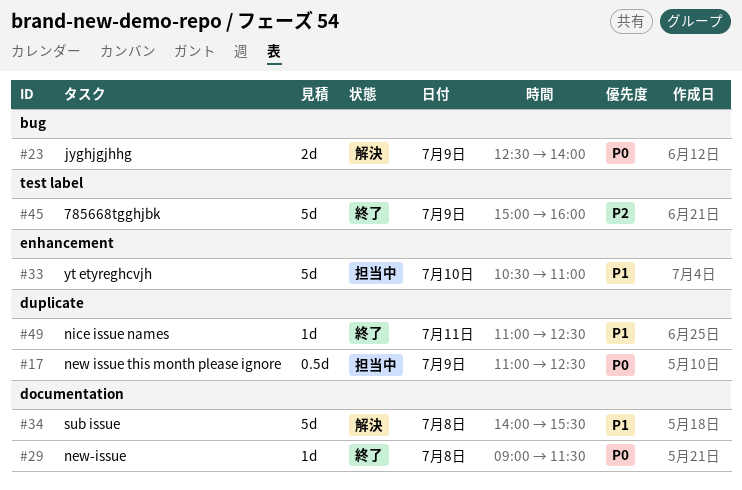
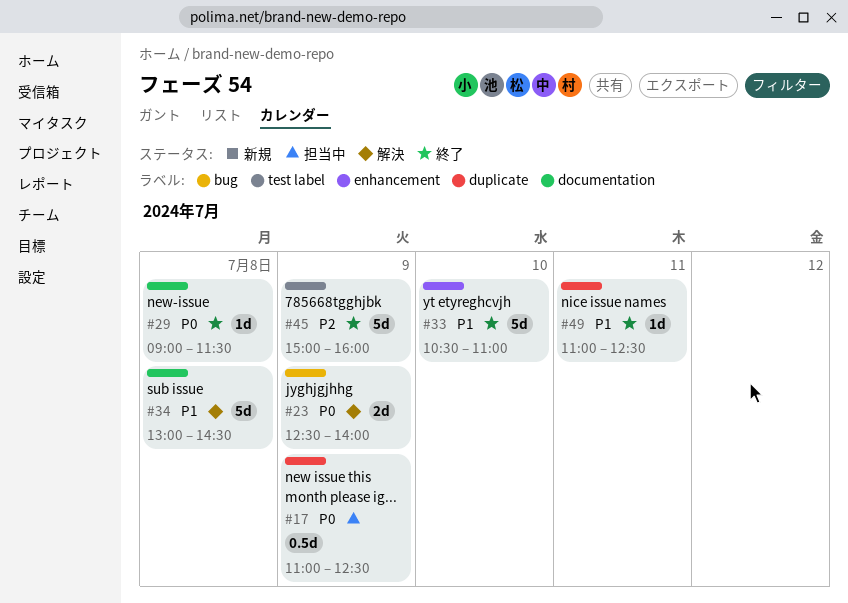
#33, status: 担当中 -> 終了
#34, begins: 14:00 -> 13:00
#34, ends: 15:30 -> 14:30

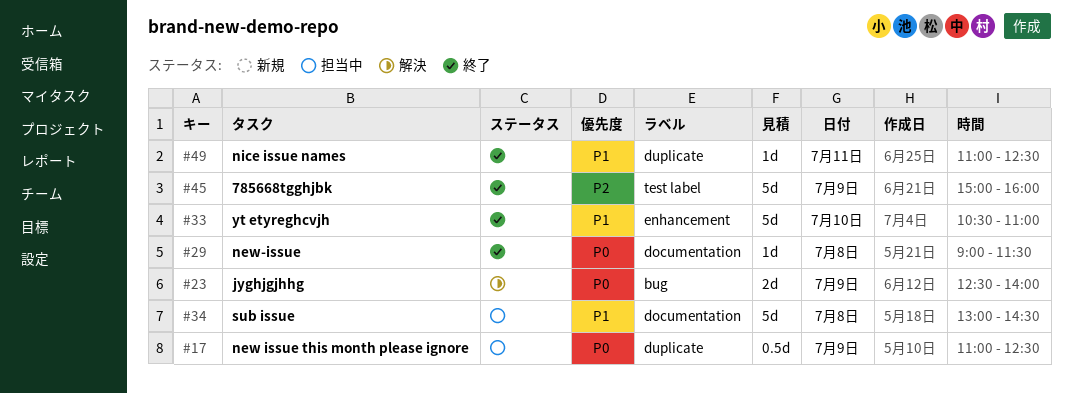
#34, status: 解決 -> 担当中

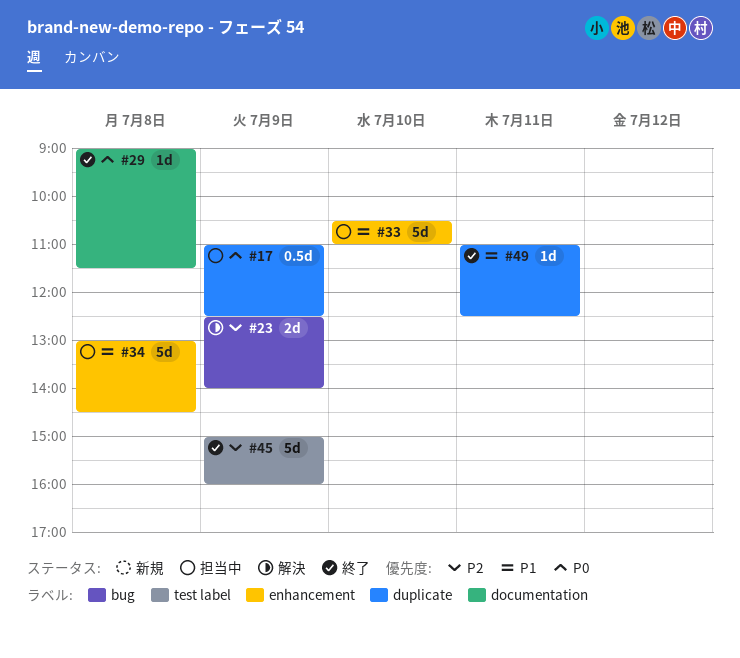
#23, priority: P0 -> P2
#33, status: 終了 -> 担当中
#34, label: documentation -> enhancement

